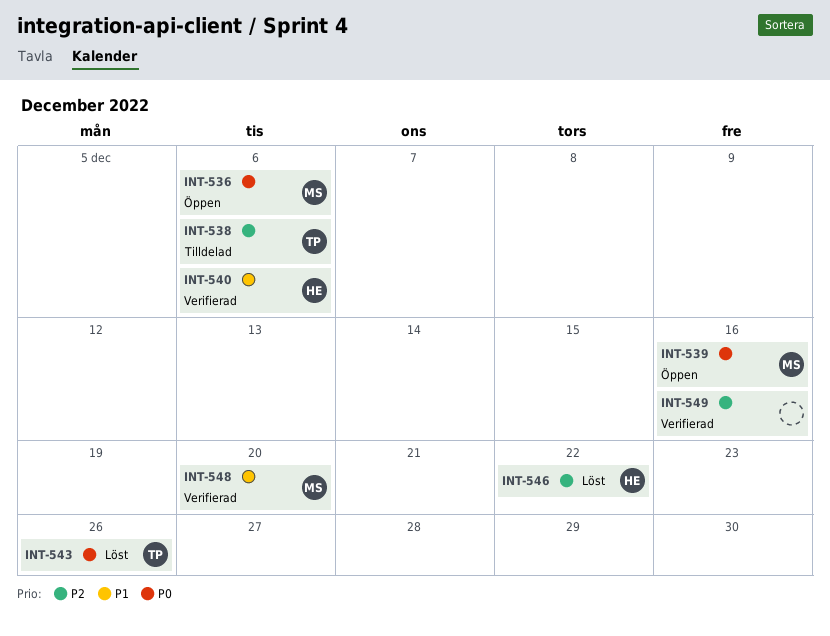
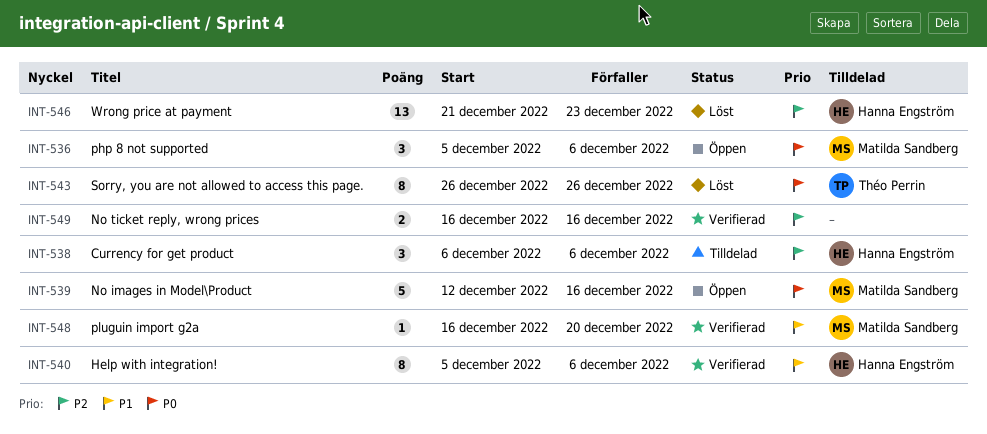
INT-538, owner: Théo Perrin -> Hanna Engström
INT-546, due: Dec 22 -> Dec 23

